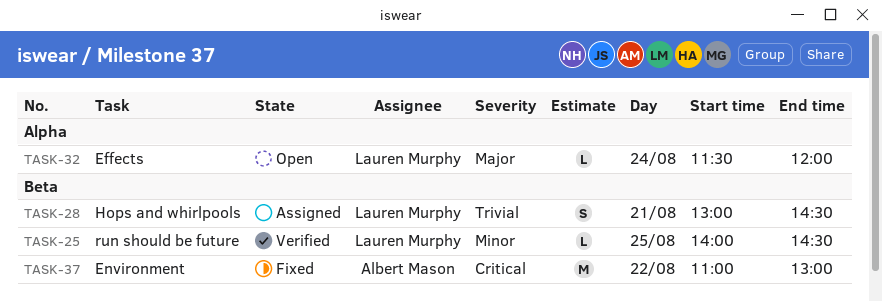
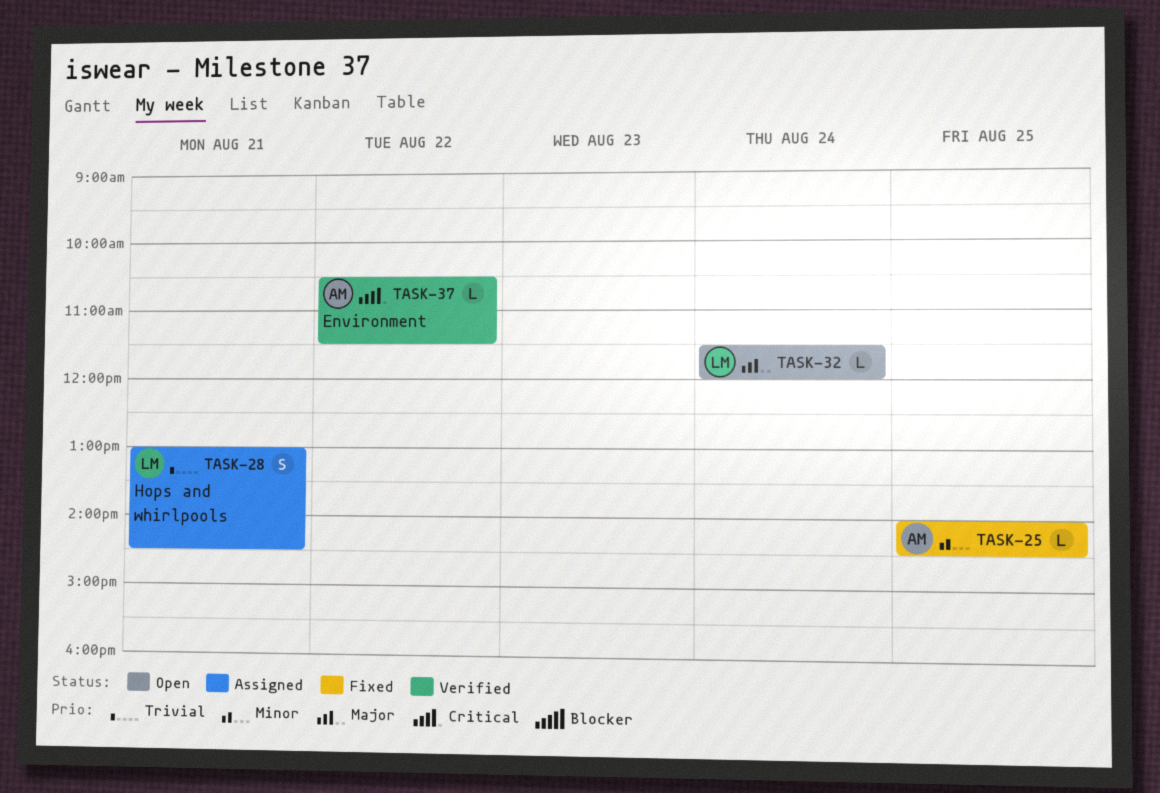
TASK-25, status: Verified -> Fixed
TASK-25, owner: Lauren Murphy -> Albert Mason
TASK-37, status: Fixed -> Verified
TASK-37, estimate: M -> L
TASK-37, begins: 11:00 -> 10:30
TASK-37, ends: 13:00 -> 11:30

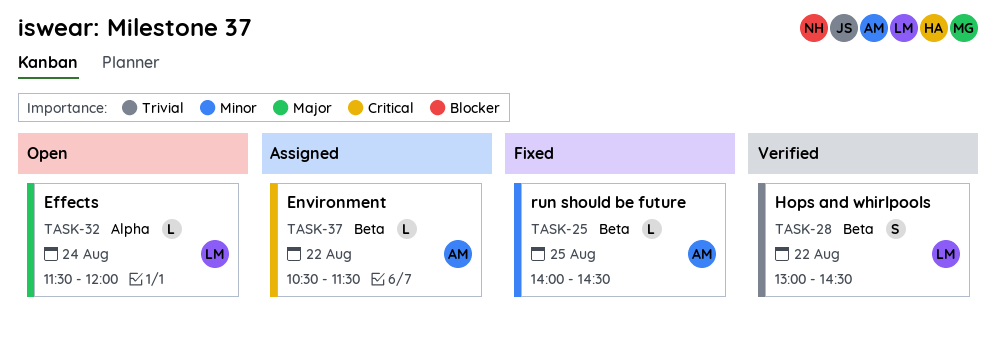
TASK-28, status: Assigned -> Verified
TASK-28, day: Aug 21 -> Aug 22
TASK-37, status: Verified -> Assigned

